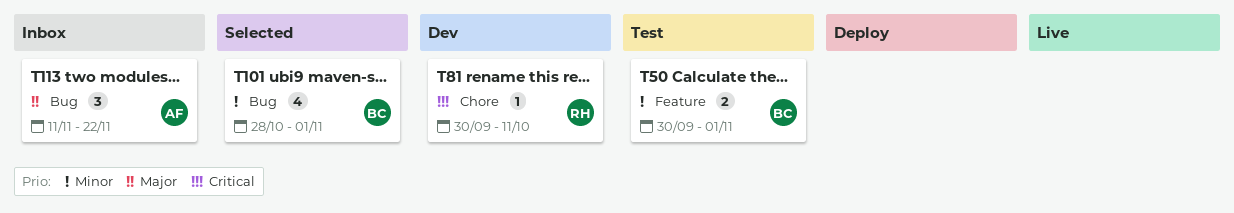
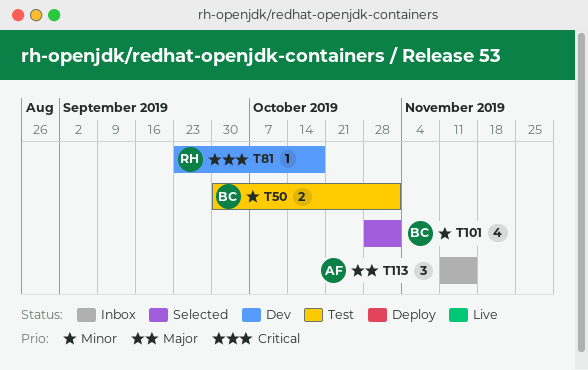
T81, start: Sep 30 -> Sep 23
T81, due: Oct 11 -> Oct 18
T113, due: Nov 22 -> Nov 15

